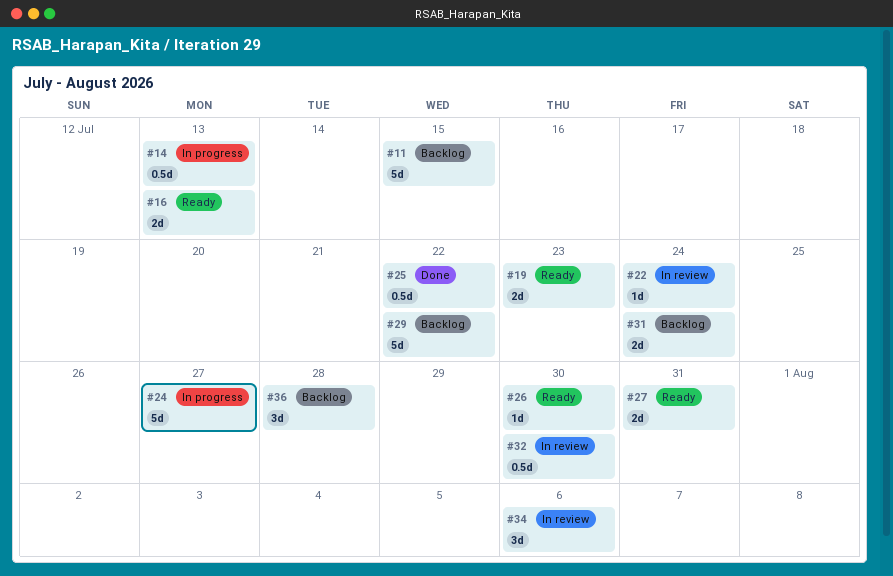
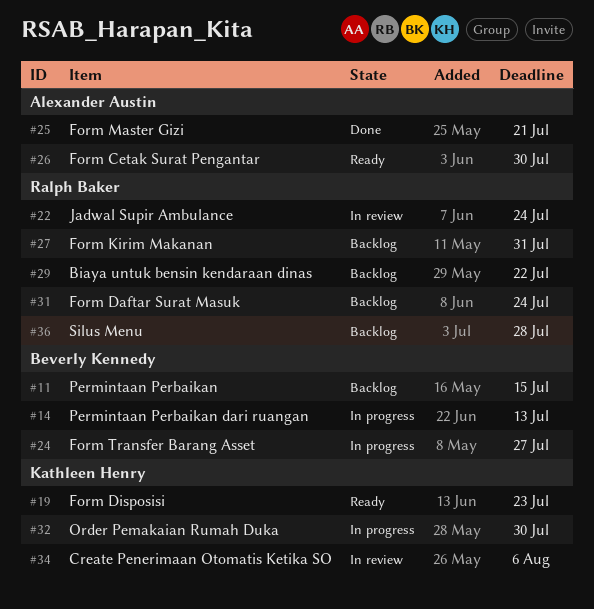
#16: present -> none
#25, due: Jul 22 -> Jul 21
#27, status: Ready -> Backlog
#32, status: In review -> In progress

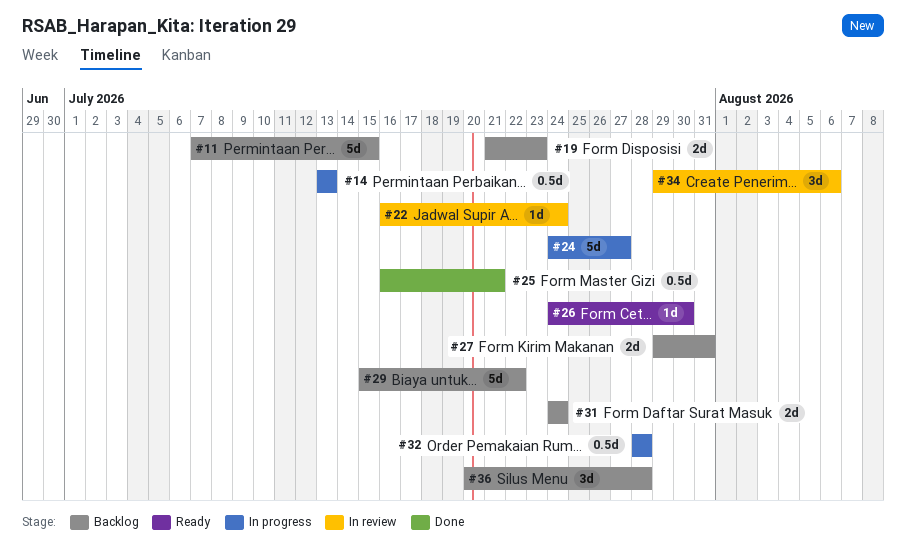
#19, status: Ready -> Backlog
#32, due: Jul 30 -> Jul 28

